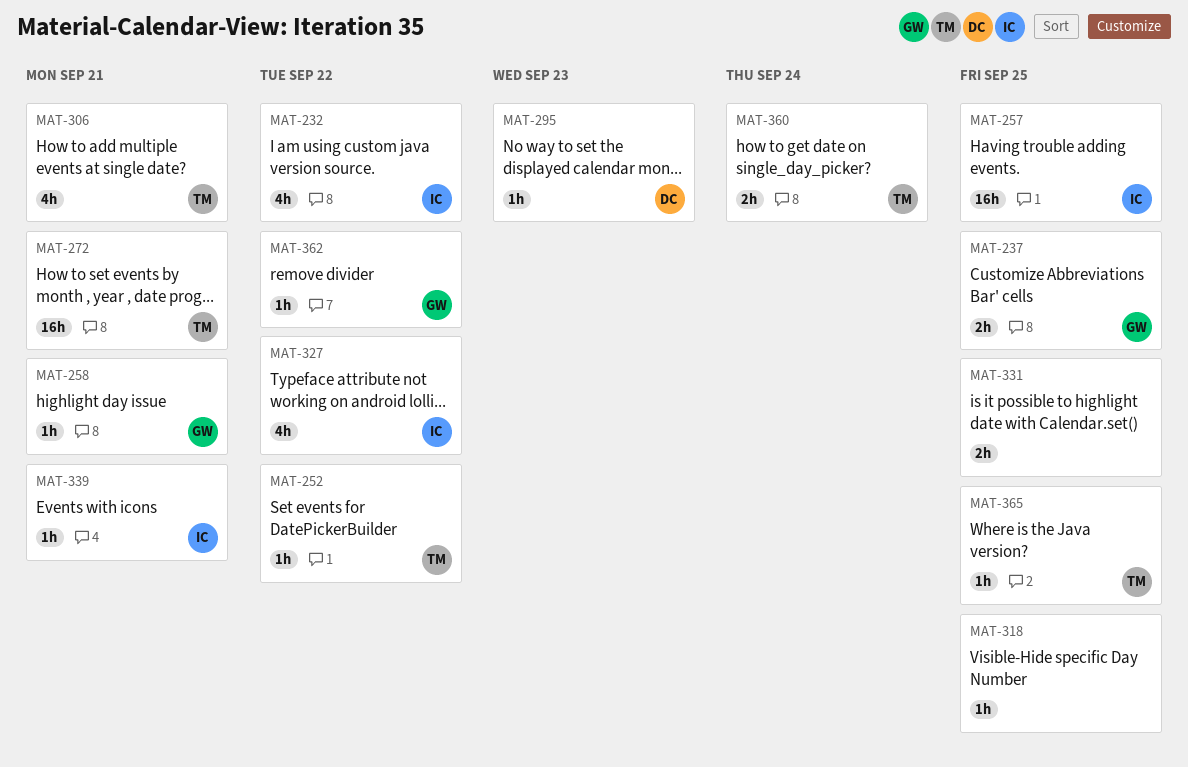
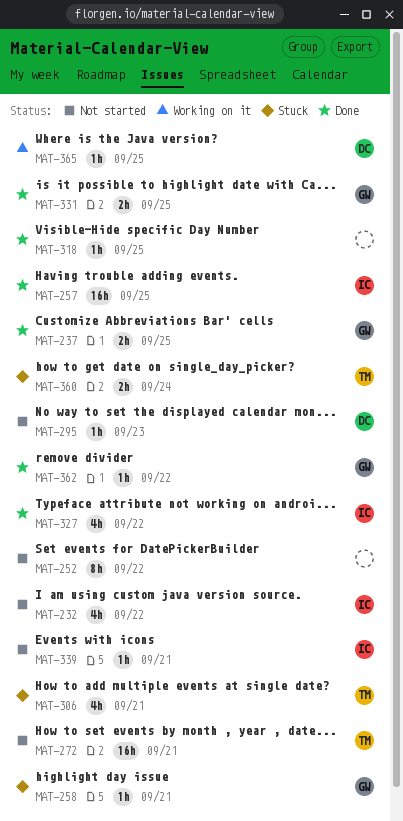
MAT-252, owner: TM -> none
MAT-252, estimate: 1h -> 8h
MAT-331, owner: none -> GW
MAT-365, owner: TM -> DC

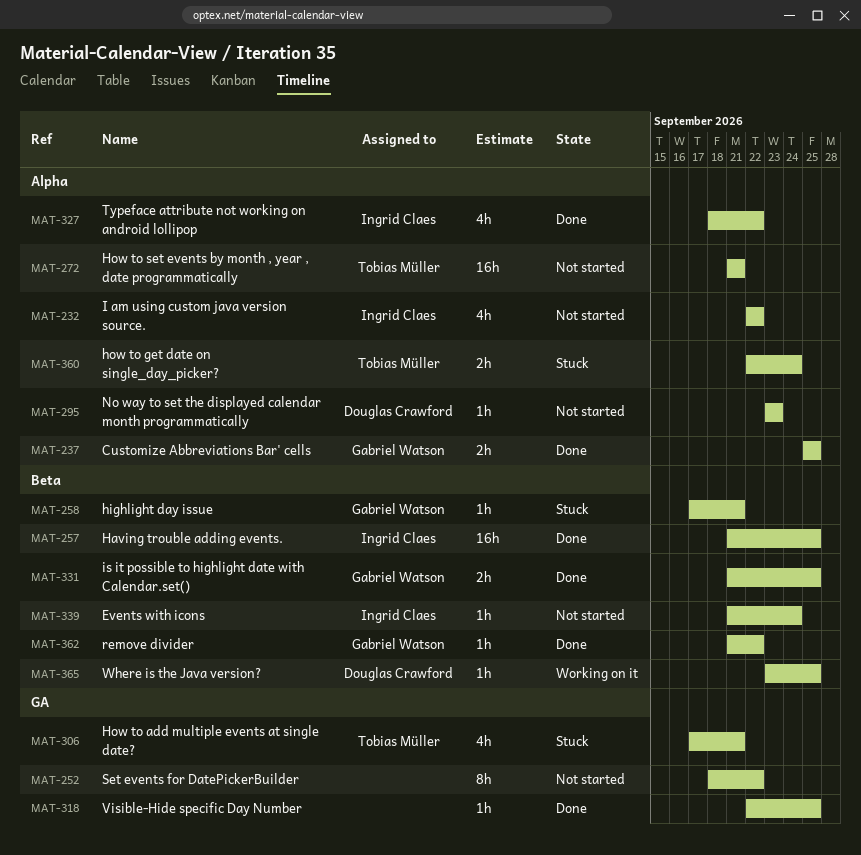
MAT-339, due: Sep 21 -> Sep 24

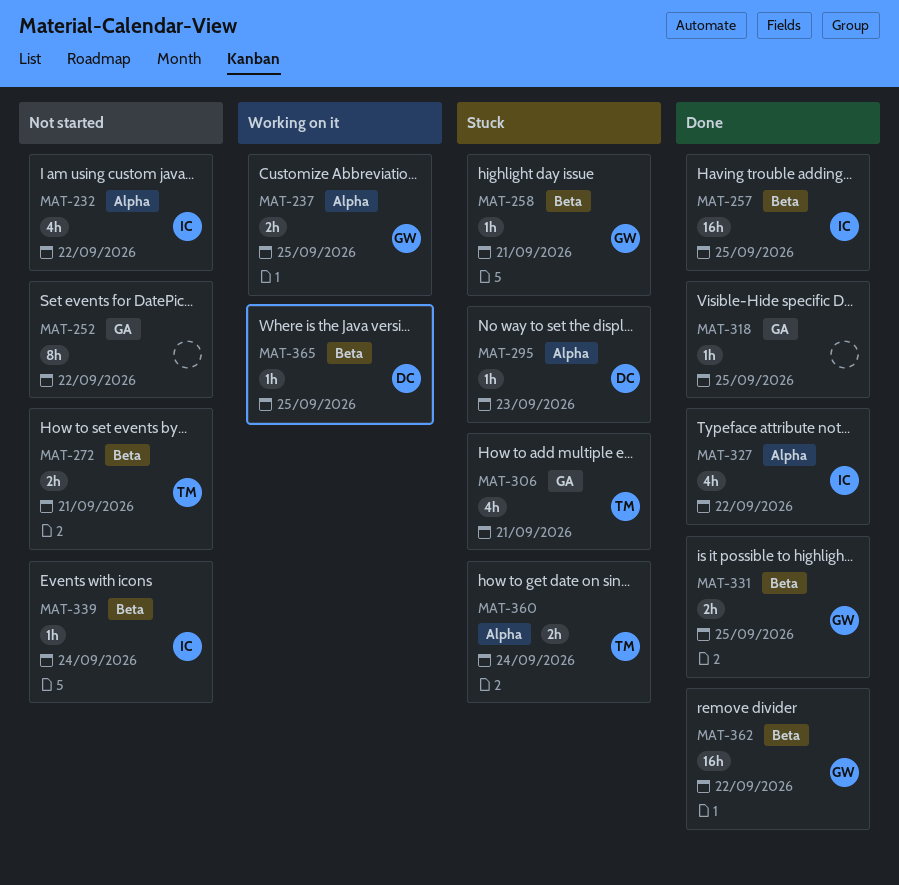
MAT-237, status: Done -> Working on it
MAT-272, label: Alpha -> Beta
MAT-272, estimate: 16h -> 2h
MAT-295, status: Not started -> Stuck
MAT-362, estimate: 1h -> 16h

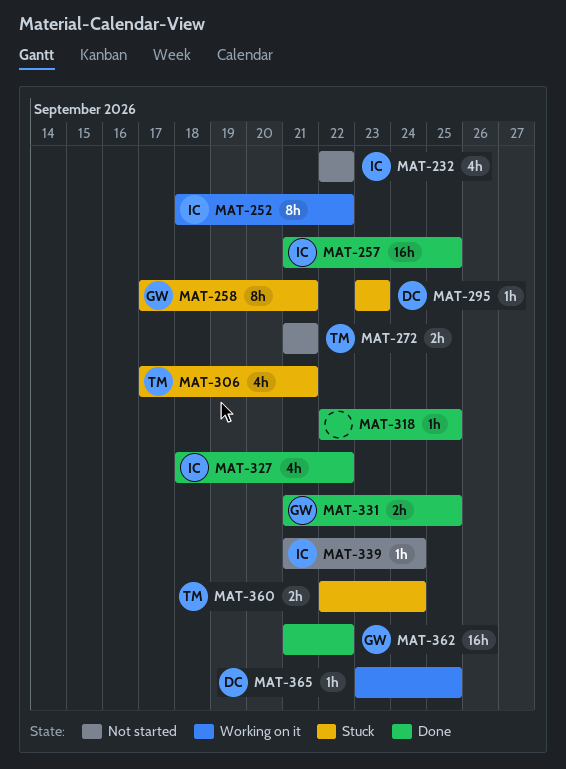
MAT-237: present -> none
MAT-252, status: Not started -> Working on it
MAT-252, owner: none -> IC
MAT-258, estimate: 1h -> 8h

